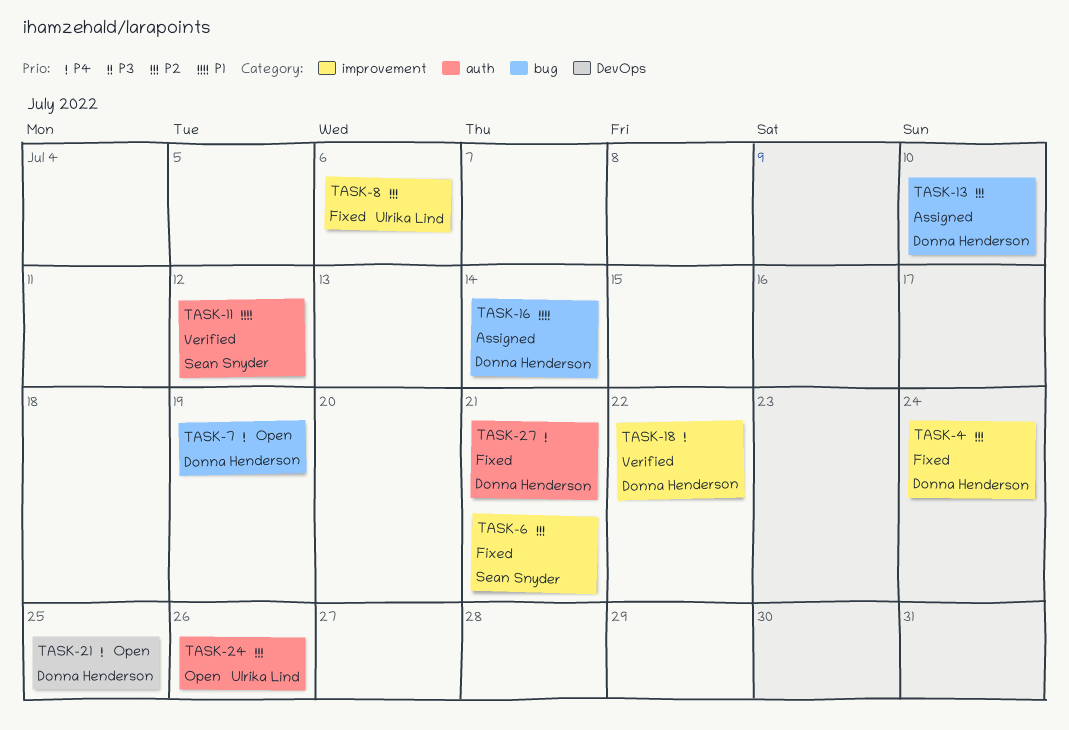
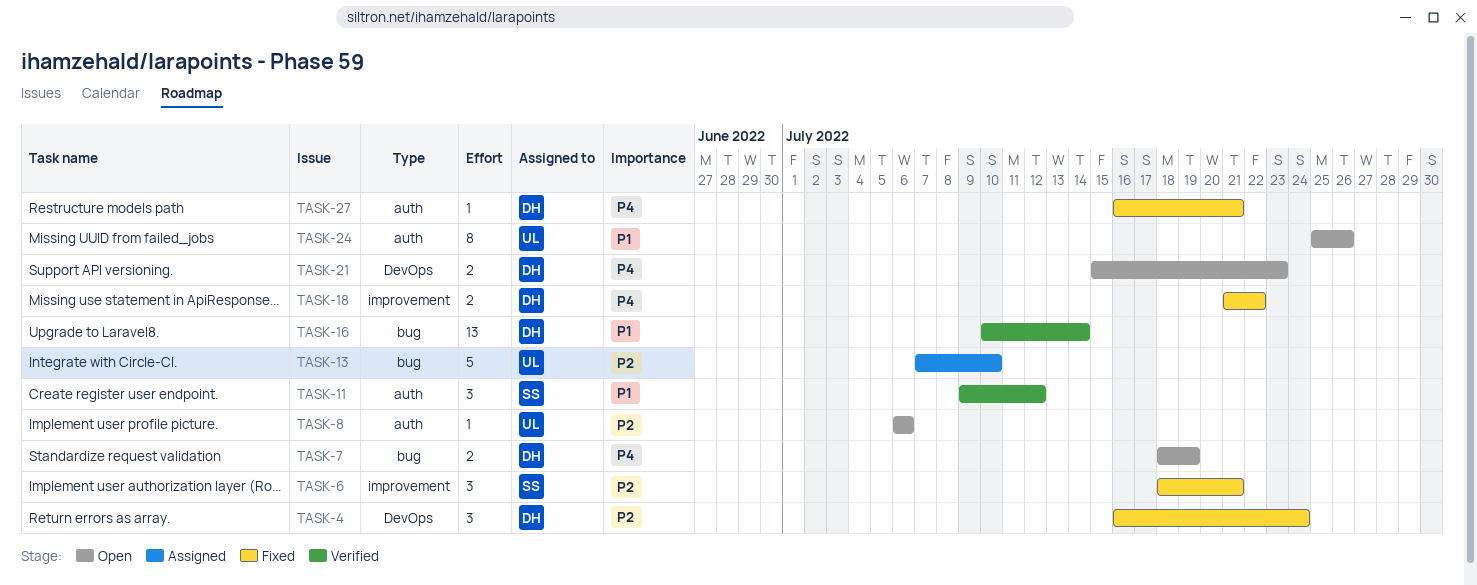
TASK-4, label: improvement -> DevOps
TASK-8, status: Fixed -> Open
TASK-8, label: improvement -> auth
TASK-13, owner: Donna Henderson -> Ulrika Lind
TASK-16, status: Assigned -> Verified
TASK-18, status: Verified -> Fixed
TASK-21, due: Jul 25 -> Jul 23
TASK-24, priority: P2 -> P1

